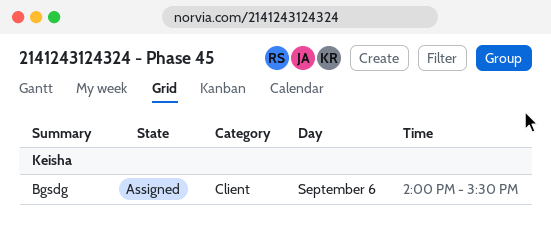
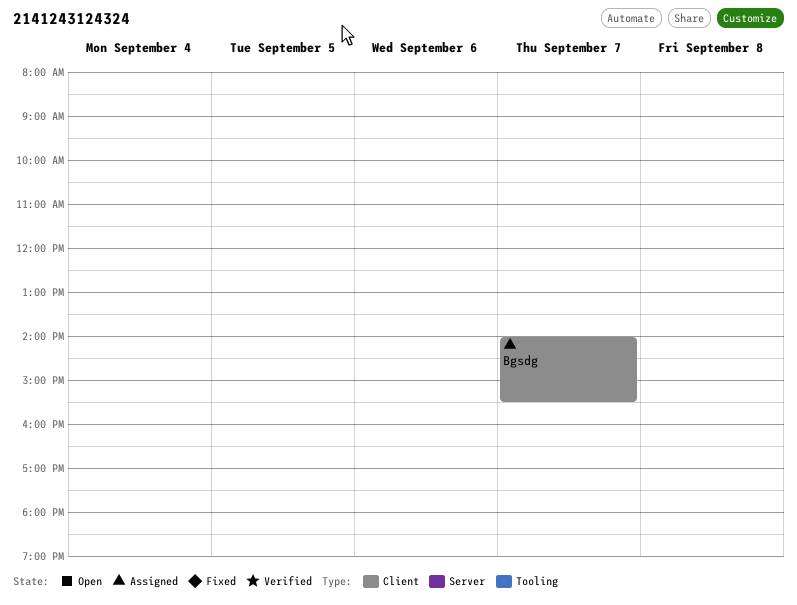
Bgsdg, day: Sep 6 -> Sep 7

